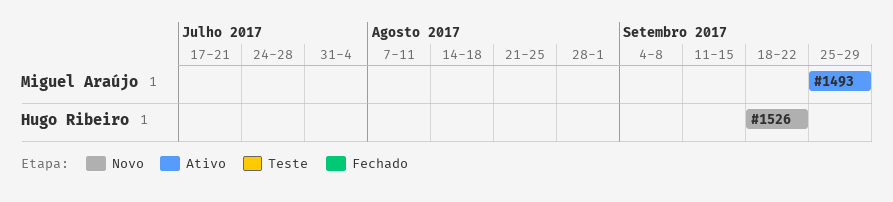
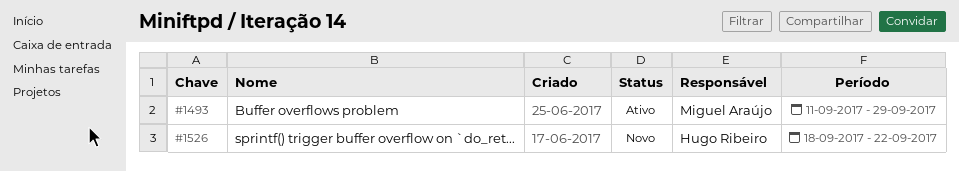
#1493, start: Sep 25 -> Sep 11

